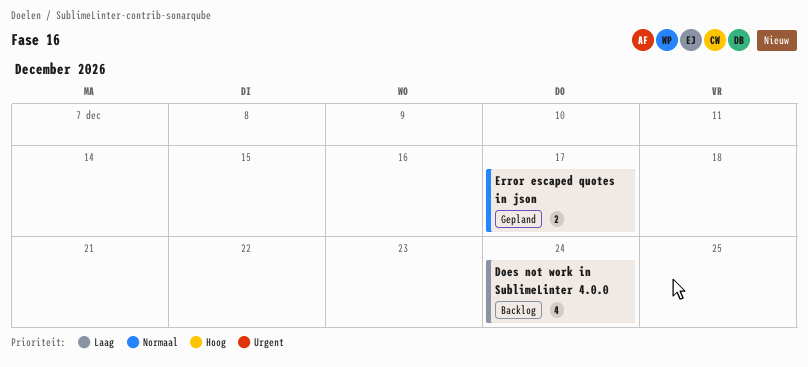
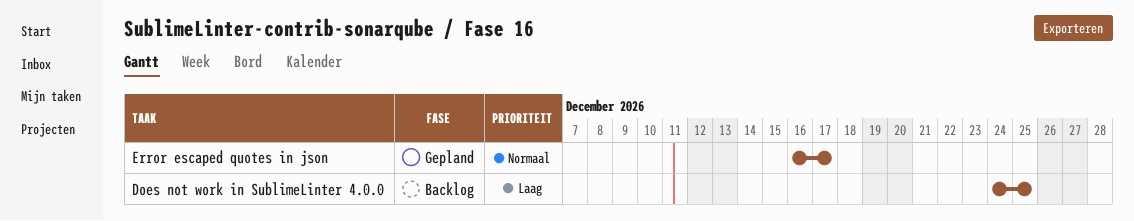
Does not work in SublimeLinter 4.0.0, due: Dec 24 -> Dec 25

